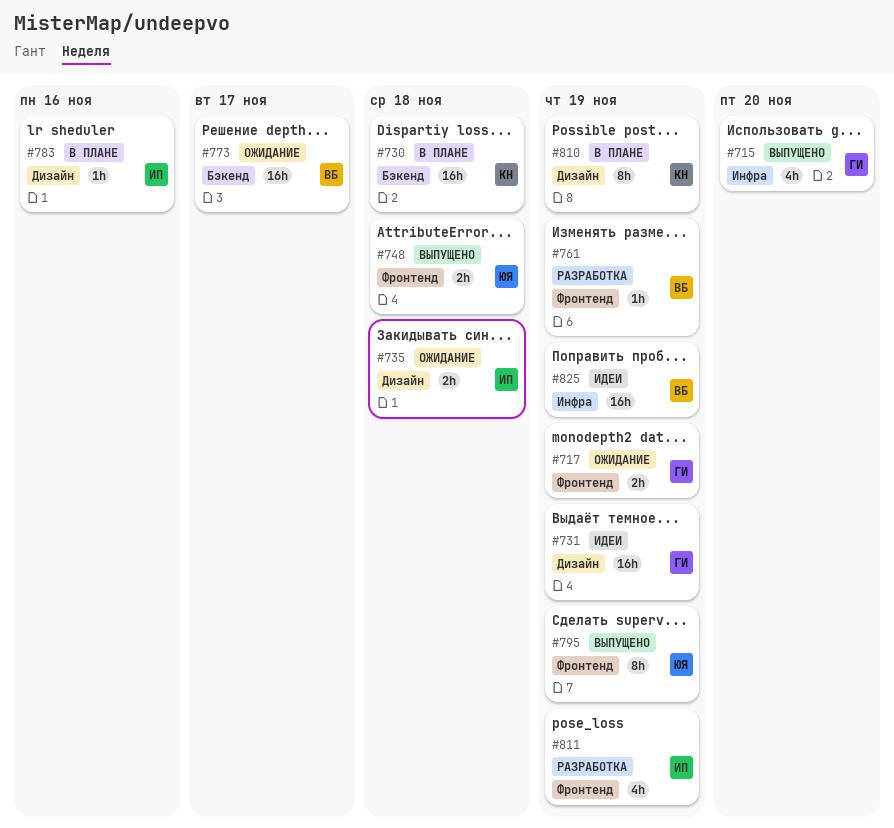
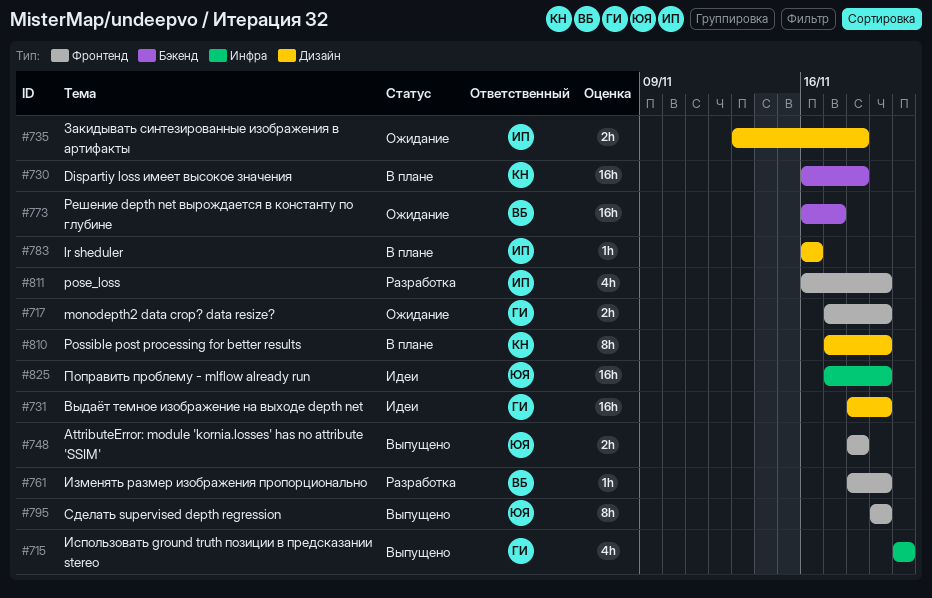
#825, owner: ВБ -> ЮЯ

